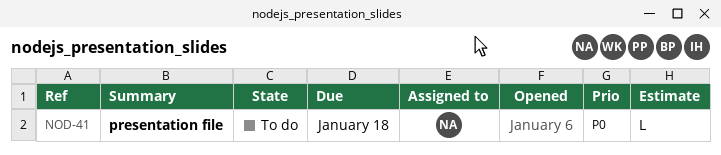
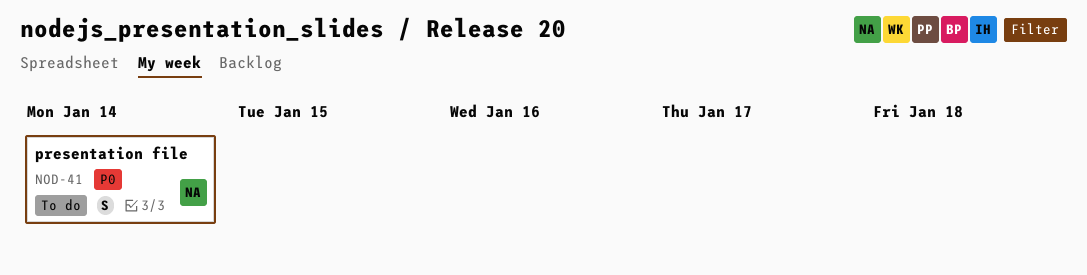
NOD-41, estimate: L -> S
NOD-41, due: Jan 18 -> Jan 14

